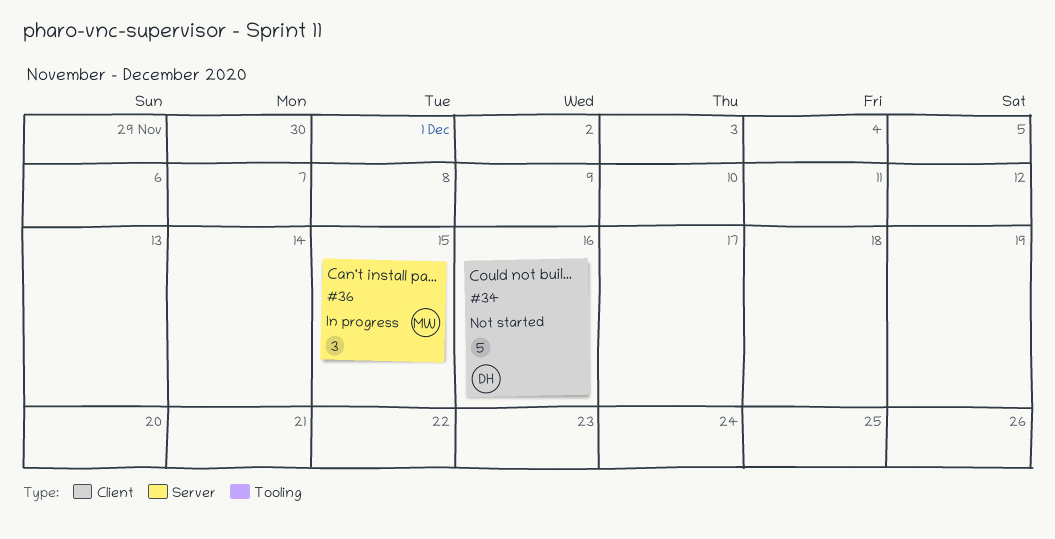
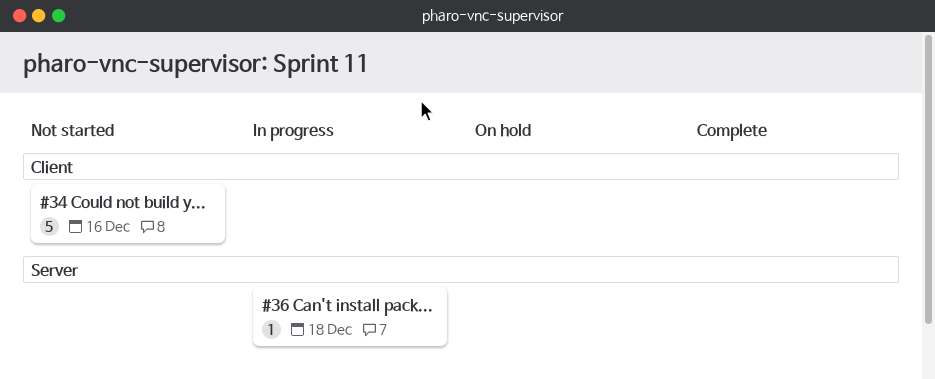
#36, estimate: 3 -> 1
#36, due: Dec 15 -> Dec 18

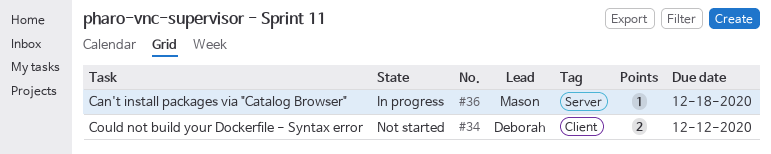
#34, estimate: 5 -> 2
#34, due: Dec 16 -> Dec 12

